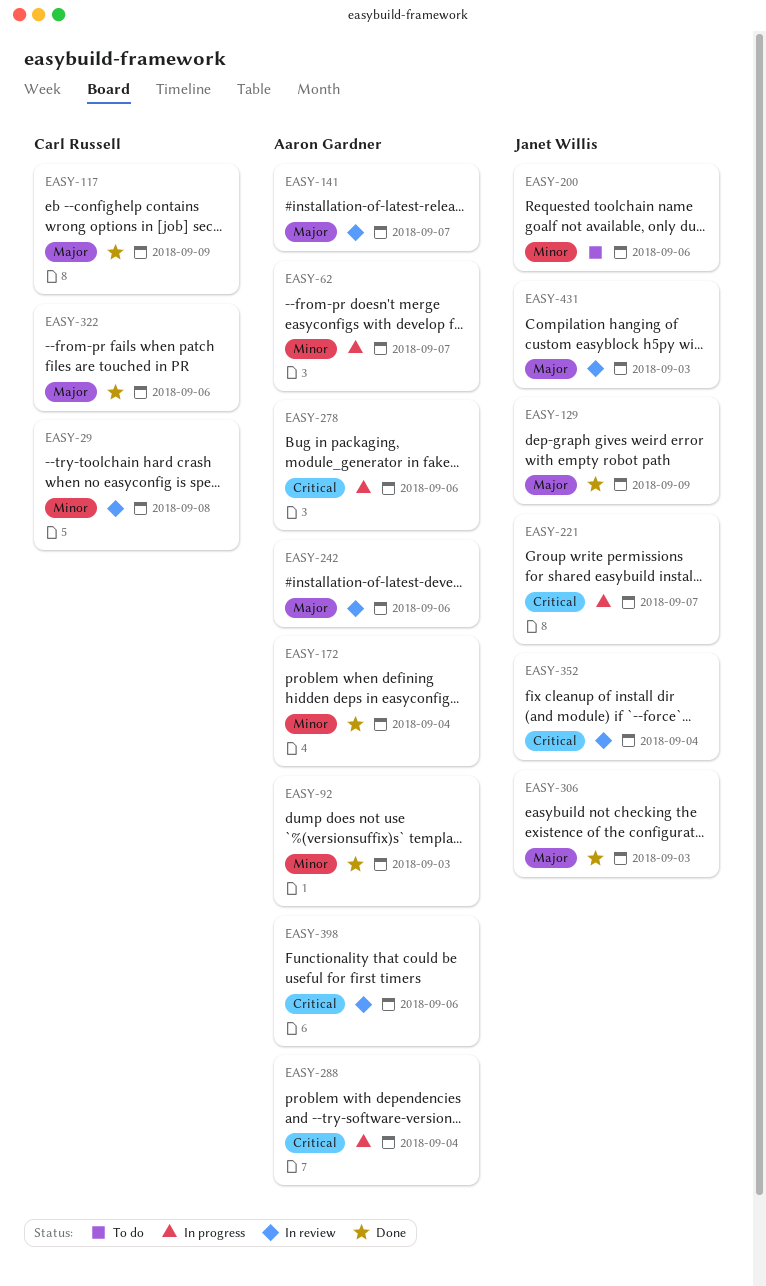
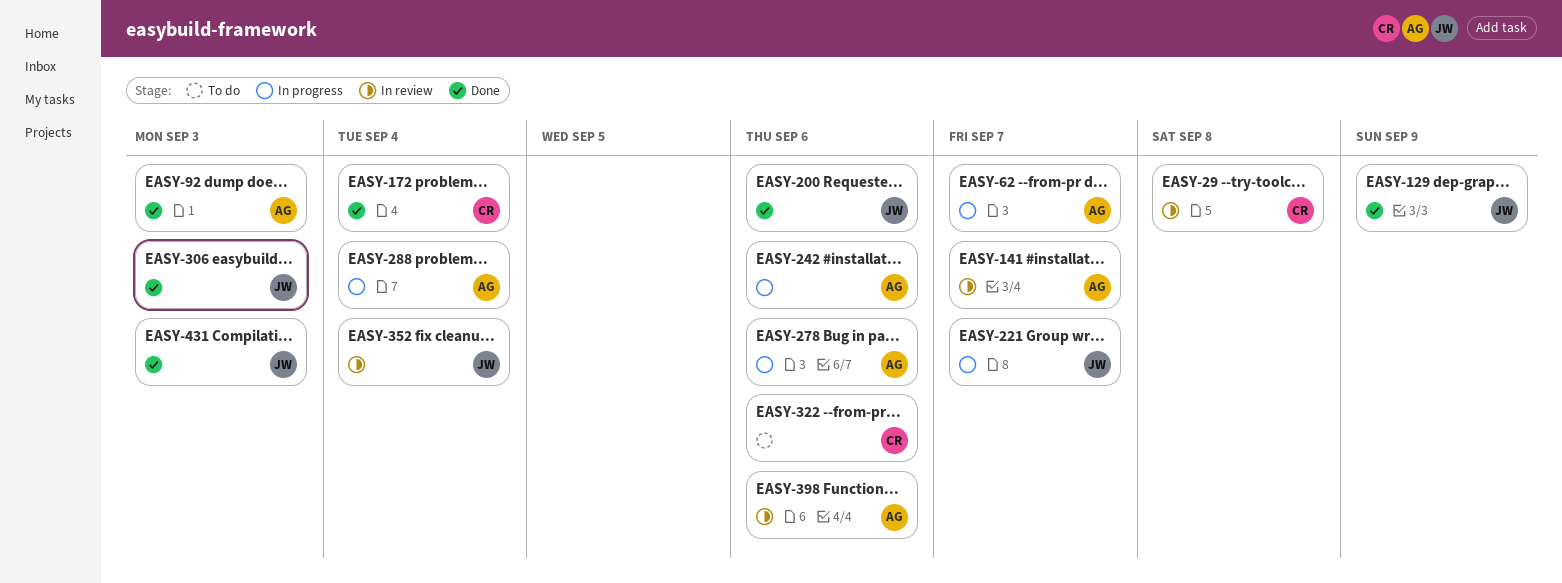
EASY-117: present -> none
EASY-172, owner: Aaron Gardner -> Carl Russell
EASY-200, status: To do -> Done
EASY-242, status: In review -> In progress
EASY-322, status: Done -> To do
EASY-431, status: In review -> Done

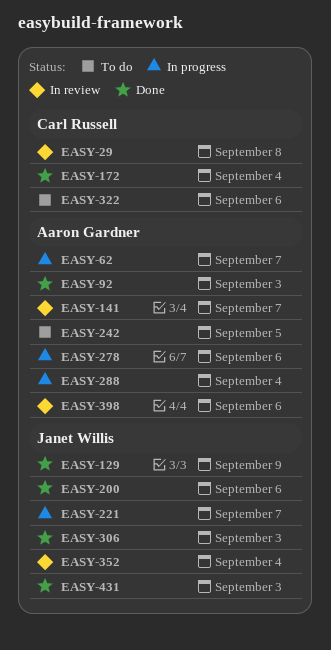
EASY-242, status: In progress -> To do
EASY-242, due: Sep 6 -> Sep 5

